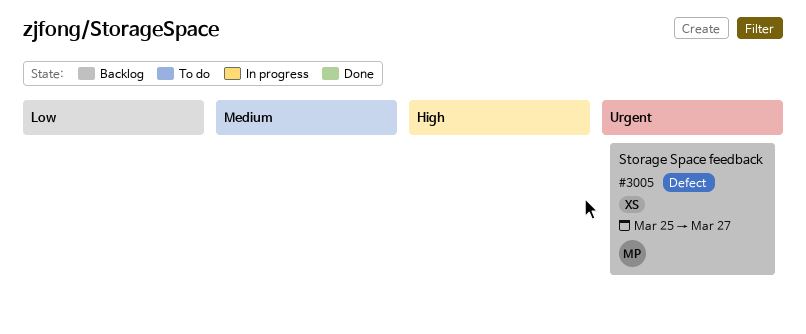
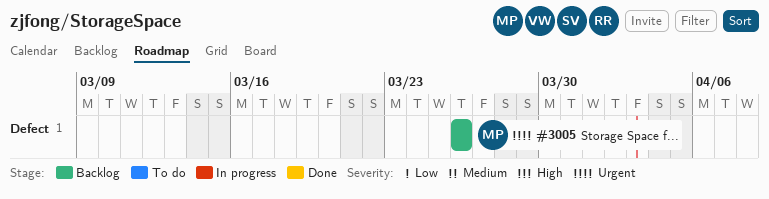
#3005, start: Mar 25 -> Mar 26
#3005, due: Mar 27 -> Mar 26

